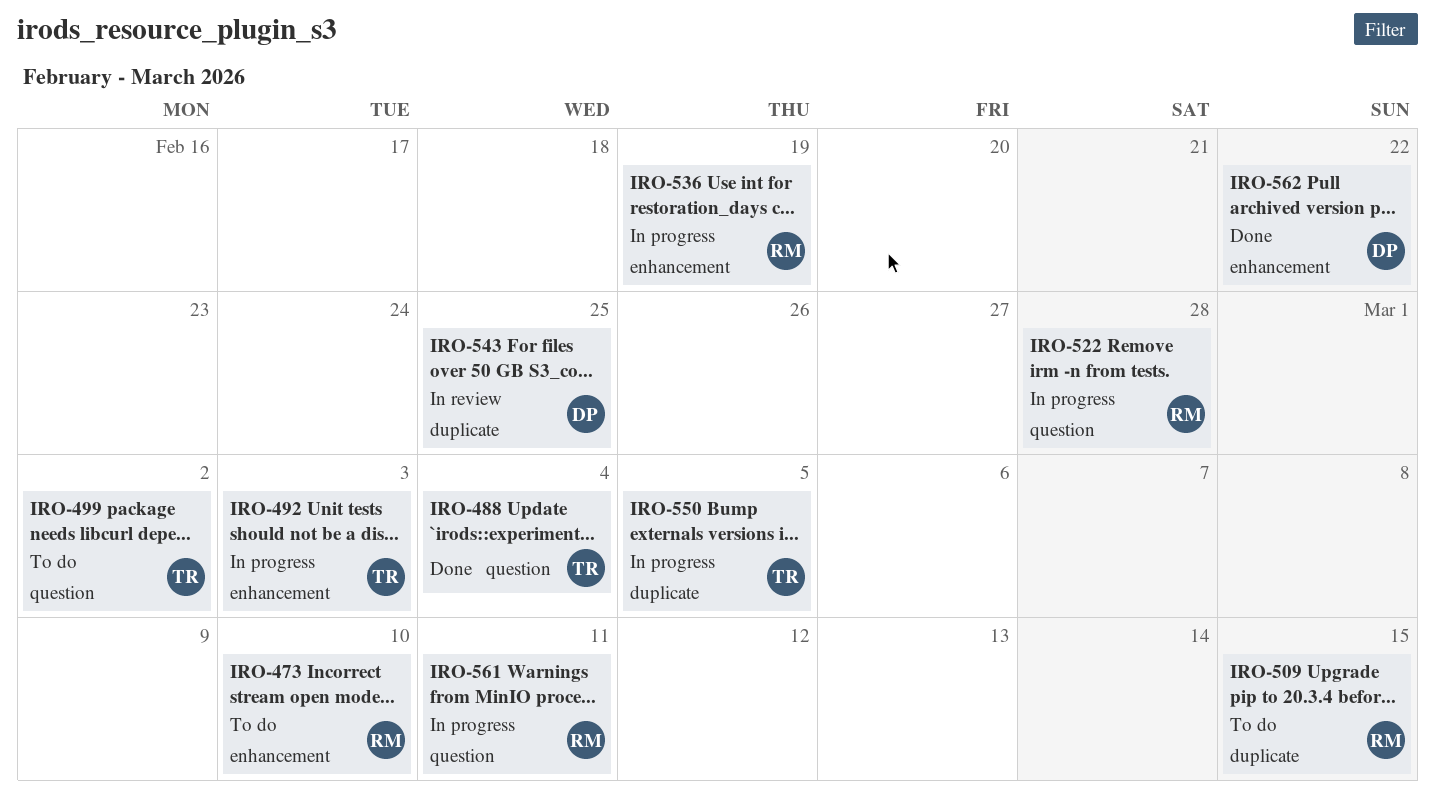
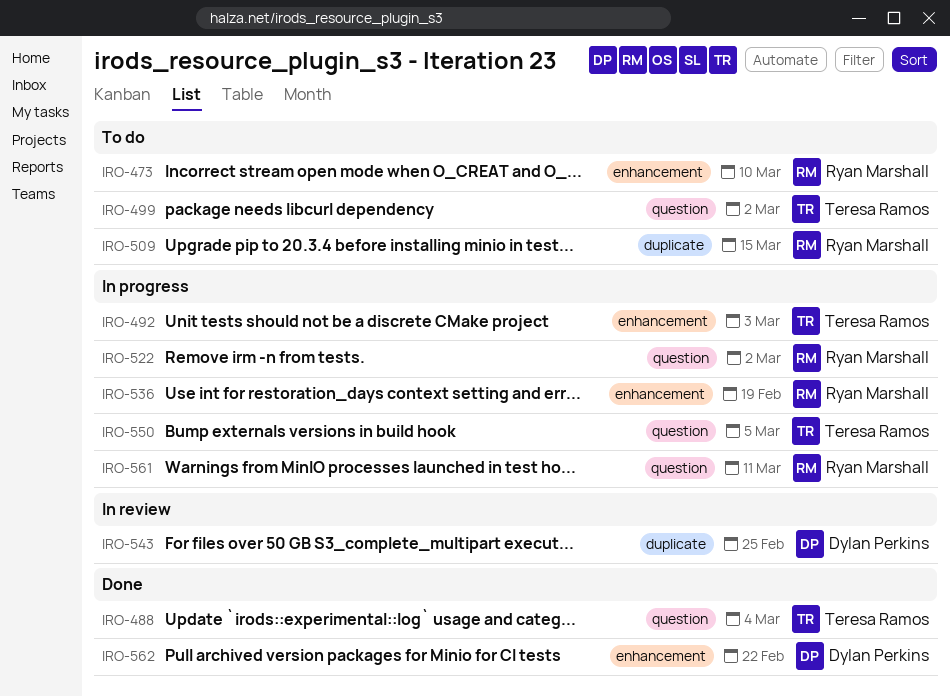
IRO-522, due: Feb 28 -> Mar 2
IRO-550, label: duplicate -> question

